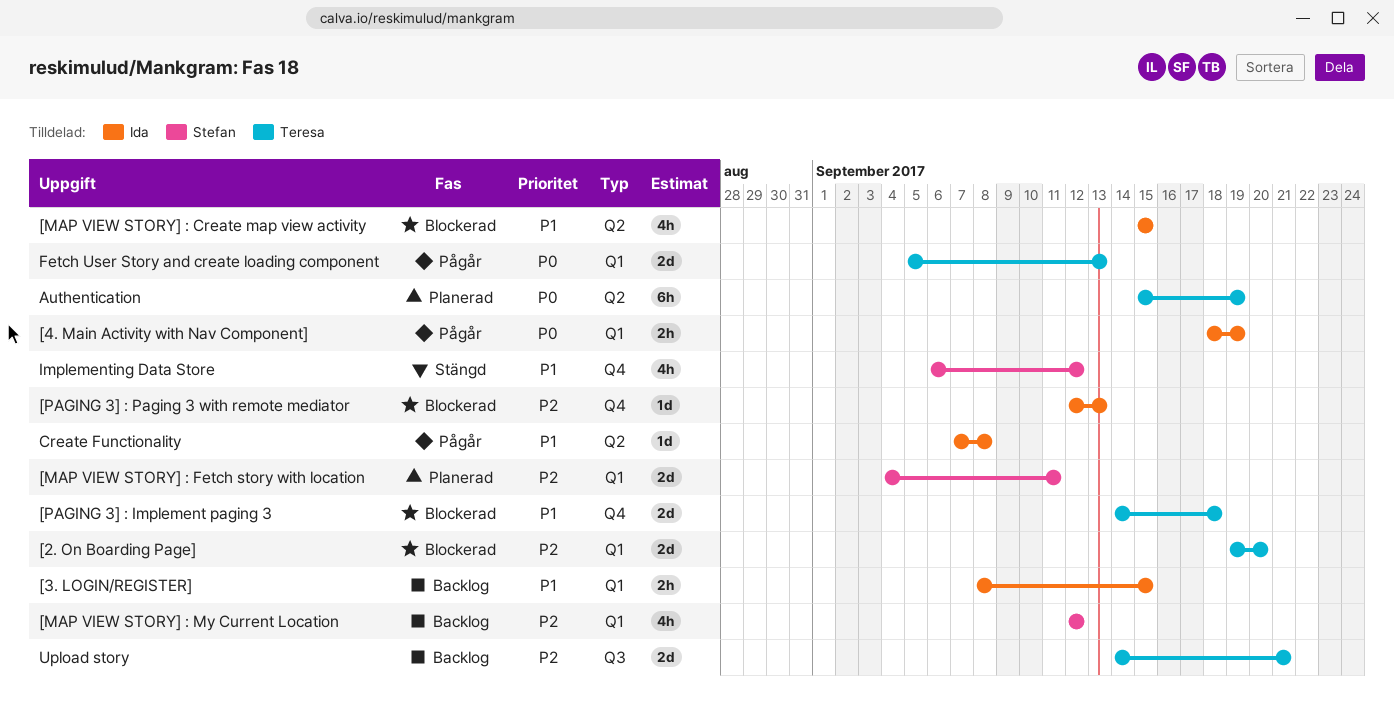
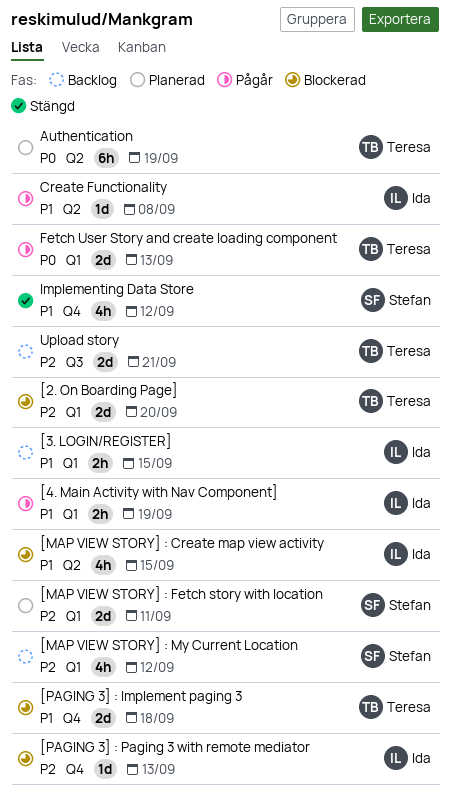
[4. Main Activity with Nav Component], priority: P0 -> P1

